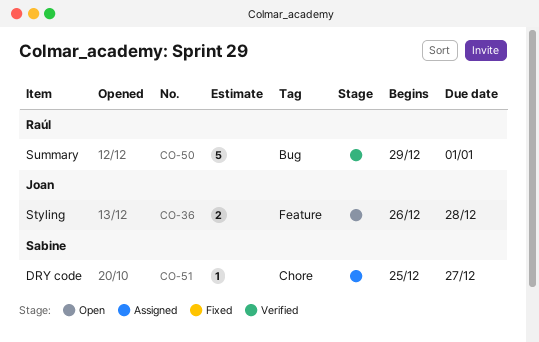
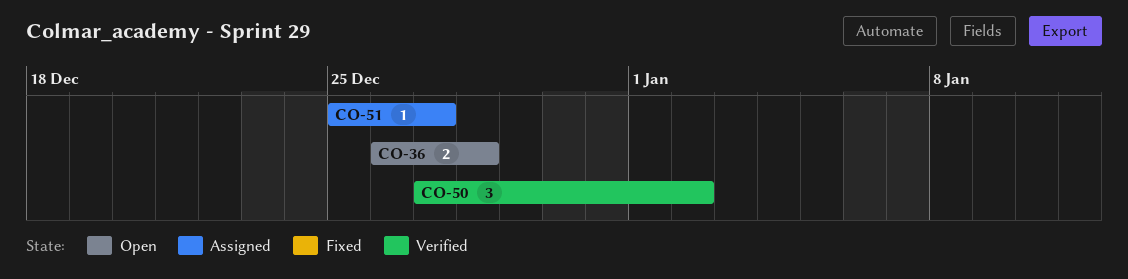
CO-50, estimate: 5 -> 3
CO-50, start: Dec 29 -> Dec 27
CO-50, due: Jan 1 -> Jan 2

